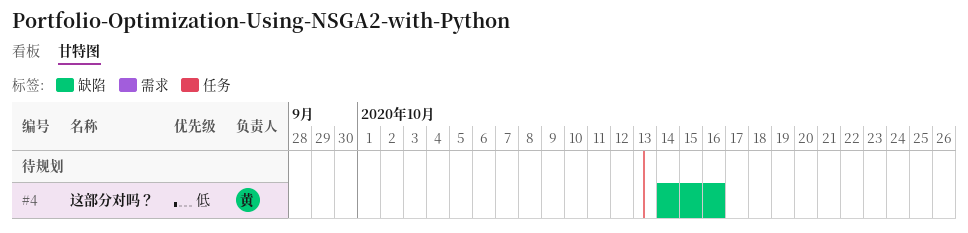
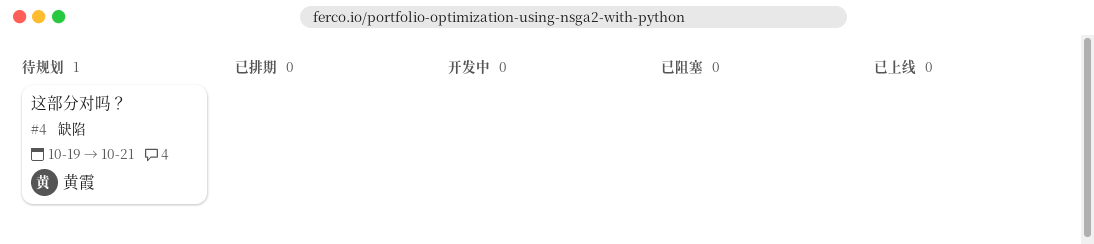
#4, start: Oct 14 -> Oct 19
#4, due: Oct 16 -> Oct 21

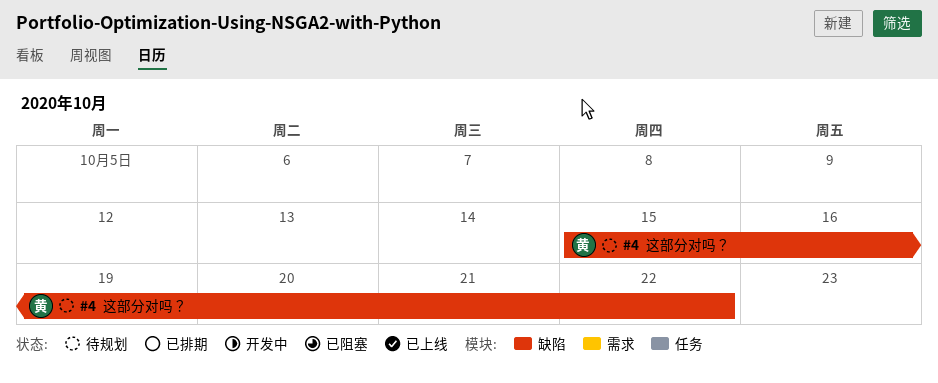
#4, start: Oct 19 -> Oct 15
#4, due: Oct 21 -> Oct 22

